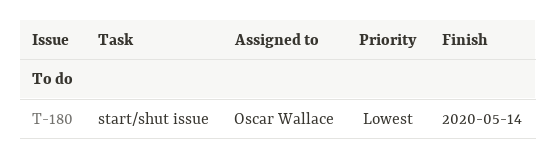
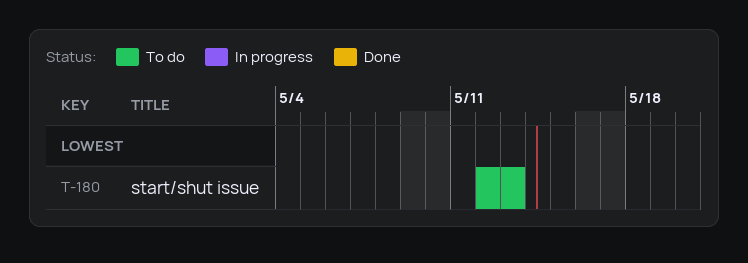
T-180, due: May 14 -> May 13

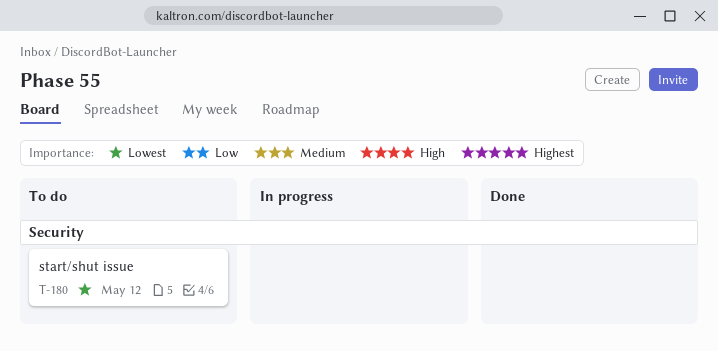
T-180, due: May 13 -> May 12

